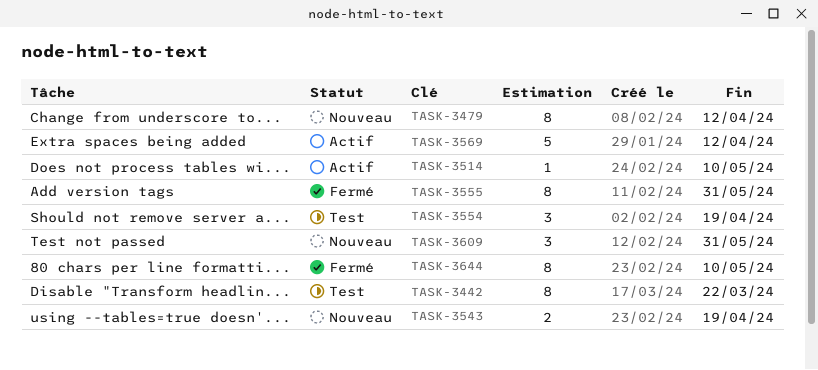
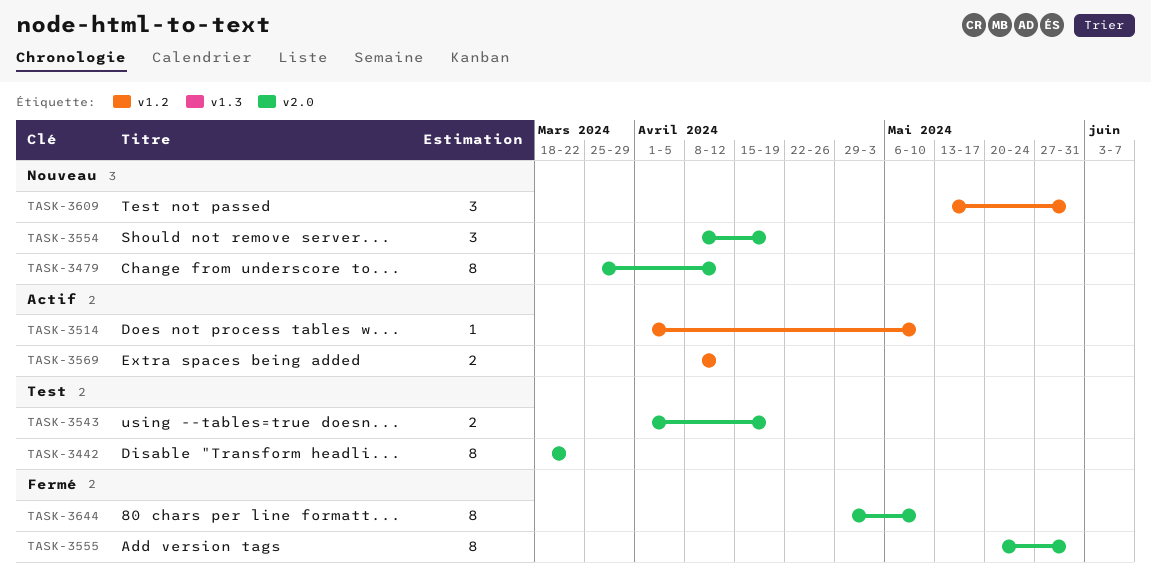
TASK-3543, status: Nouveau -> Test
TASK-3554, status: Test -> Nouveau
TASK-3569, estimate: 5 -> 2

